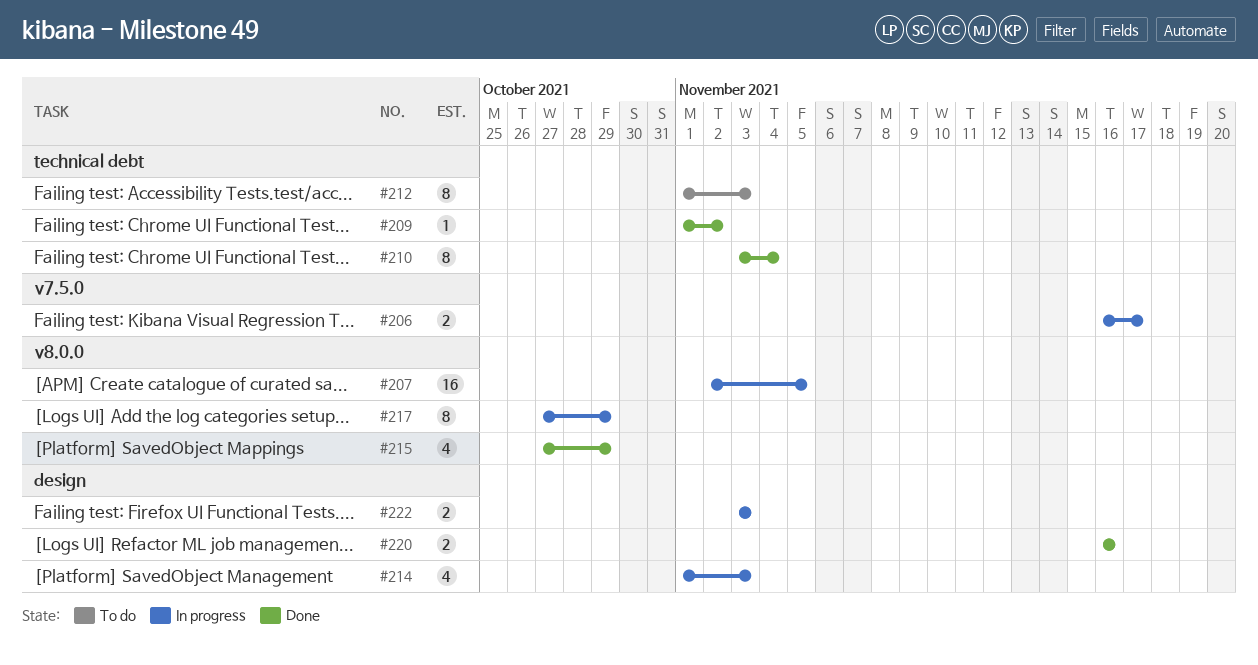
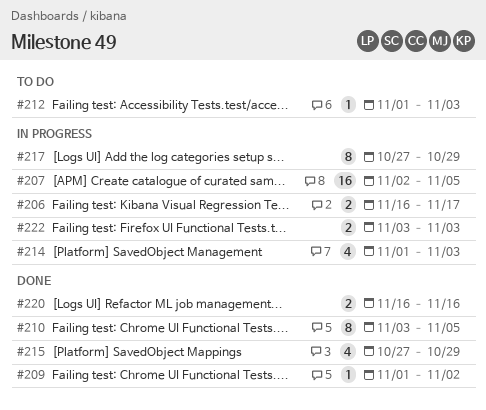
#210, due: Nov 4 -> Nov 5
#212, estimate: 8 -> 1

